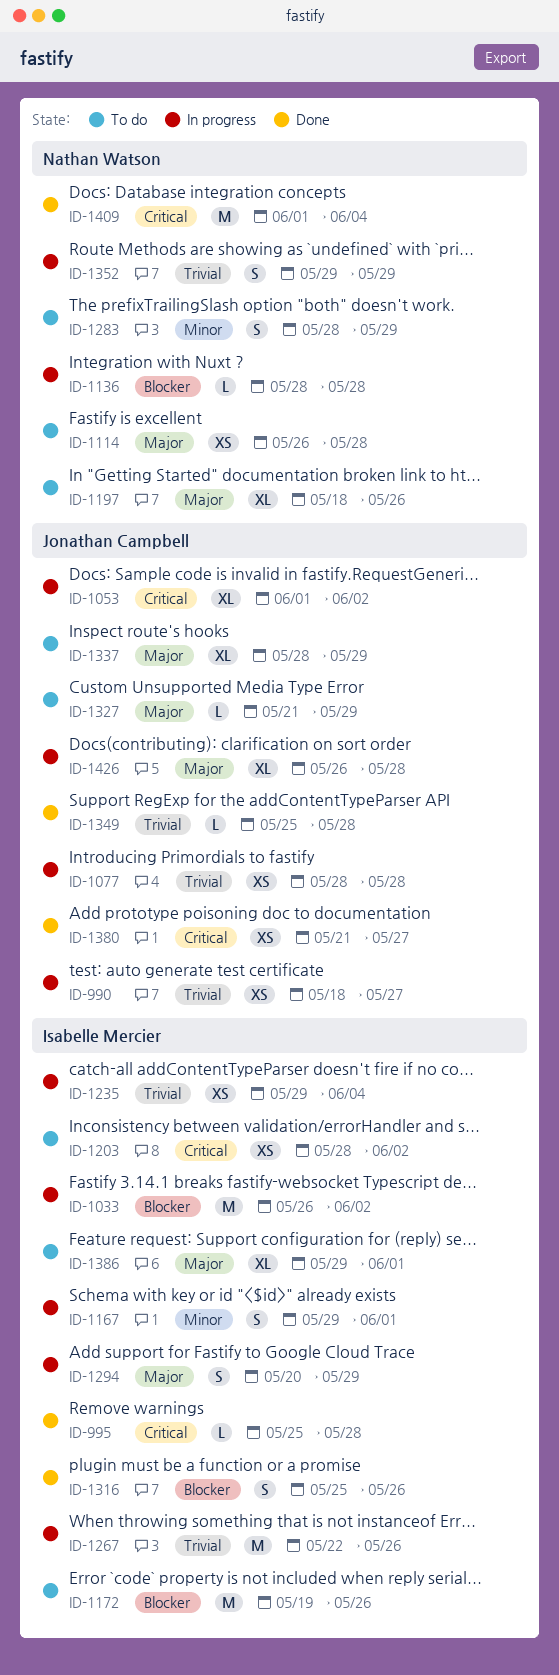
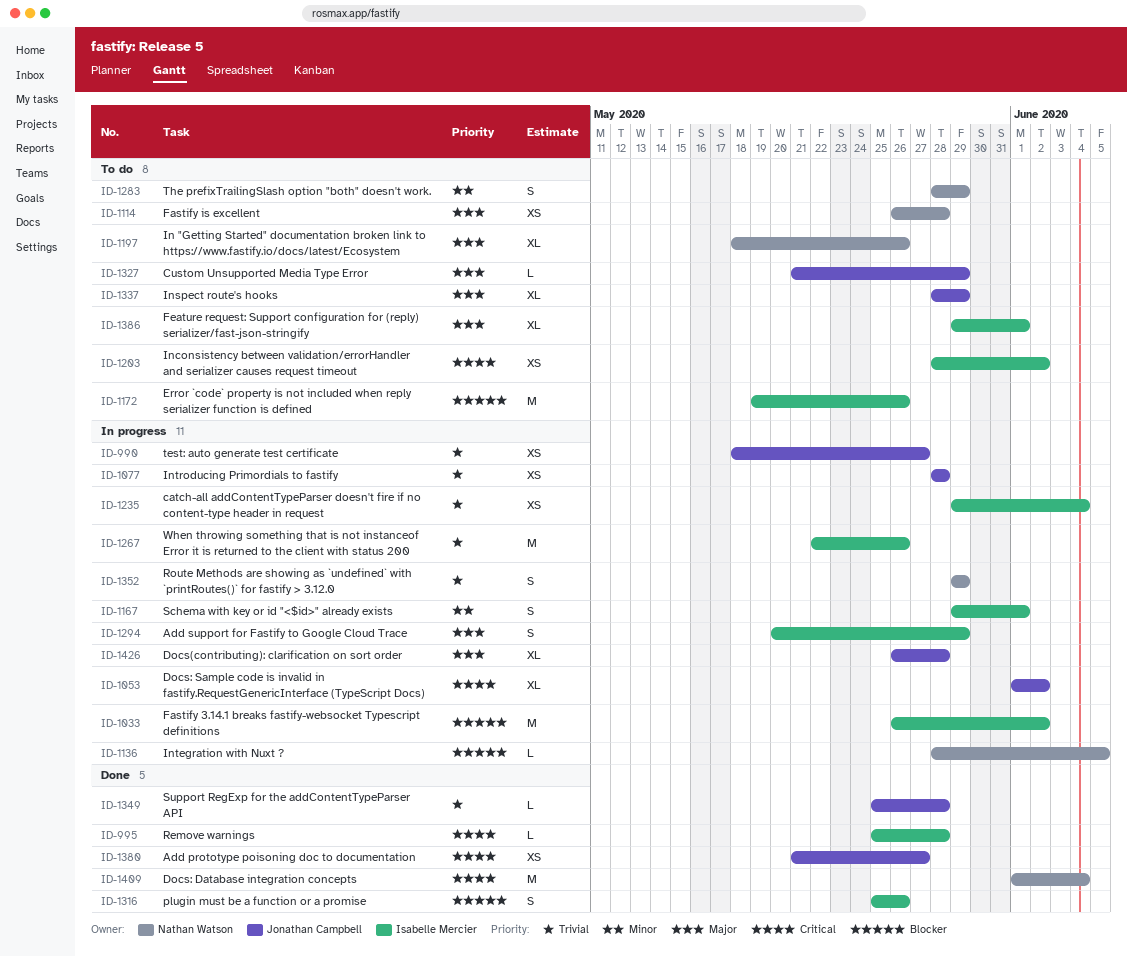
ID-1136, due: May 28 -> Jun 5

